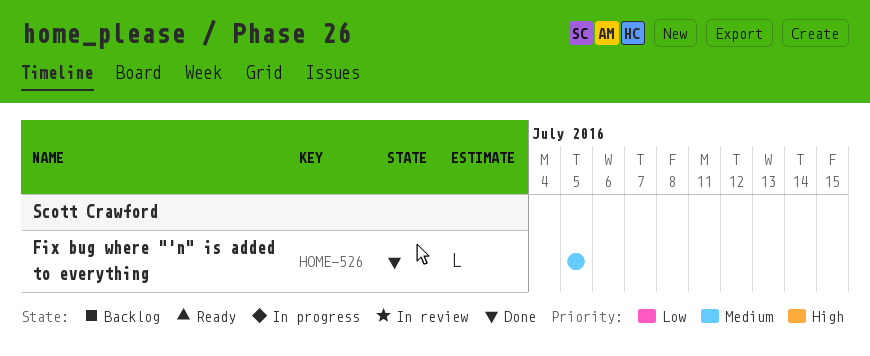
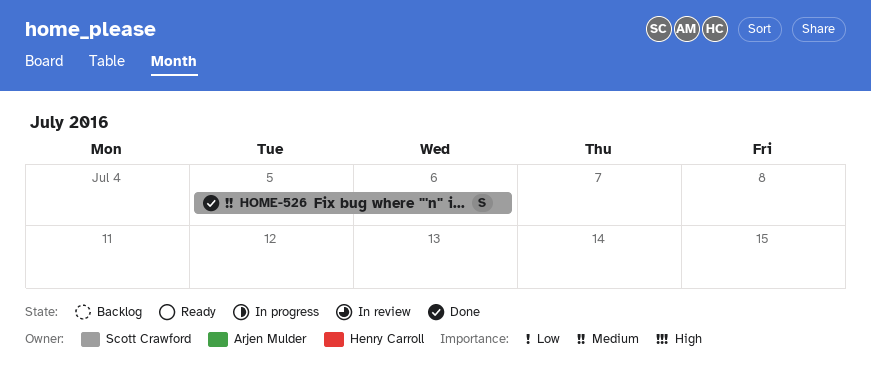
HOME-526, estimate: L -> S
HOME-526, due: Jul 5 -> Jul 6

